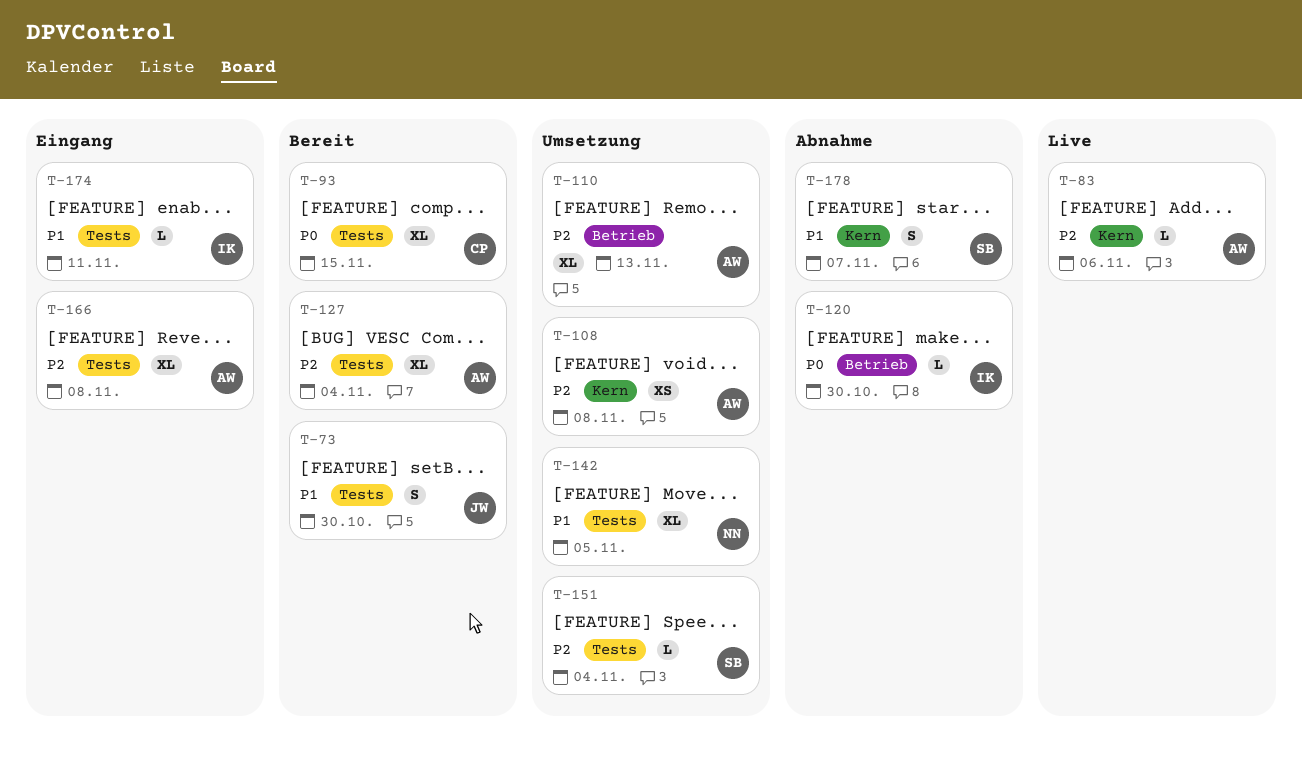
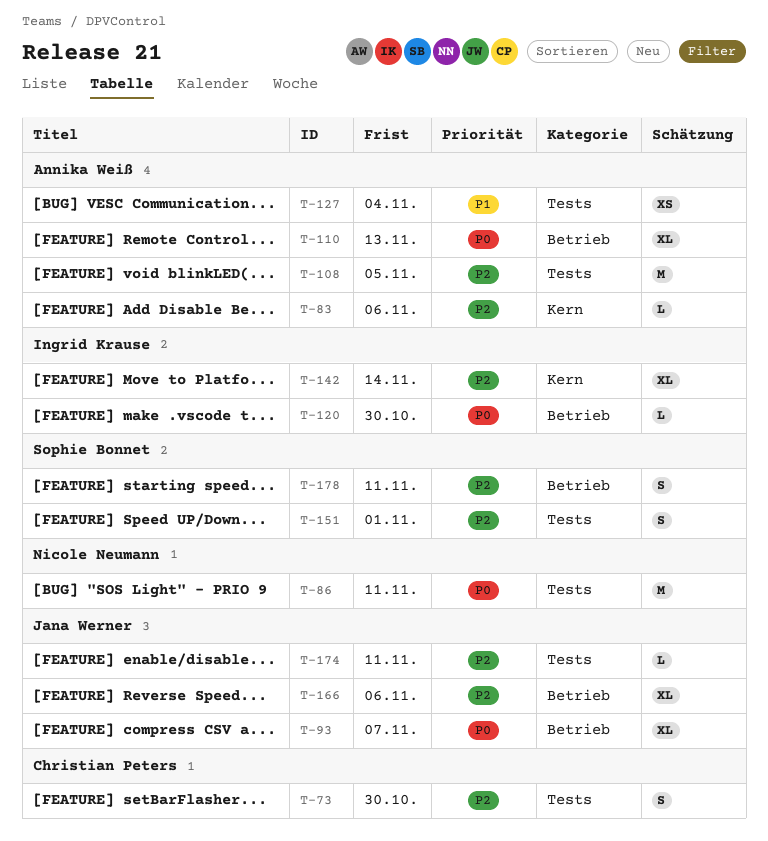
T-73, owner: Jana Werner -> Christian Peters
T-73, priority: P1 -> P2
T-86: none -> present
T-93, owner: Christian Peters -> Jana Werner
T-93, label: Tests -> Betrieb
T-93, due: Nov 15 -> Nov 7
T-108, label: Kern -> Tests
T-108, estimate: XS -> M
T-108, due: Nov 8 -> Nov 5
T-110, priority: P2 -> P0
T-127, priority: P2 -> P1
T-127, estimate: XL -> XS
T-142, owner: Nicole Neumann -> Ingrid Krause
T-142, priority: P1 -> P2
T-142, label: Tests -> Kern
T-142, due: Nov 5 -> Nov 14
T-151, estimate: L -> S
T-151, due: Nov 4 -> Nov 1
T-166, owner: Annika Weiß -> Jana Werner
T-166, label: Tests -> Betrieb
T-166, due: Nov 8 -> Nov 6
T-174, owner: Ingrid Krause -> Jana Werner
T-174, priority: P1 -> P2
T-178, priority: P1 -> P2
T-178, label: Kern -> Betrieb
T-178, due: Nov 7 -> Nov 11

